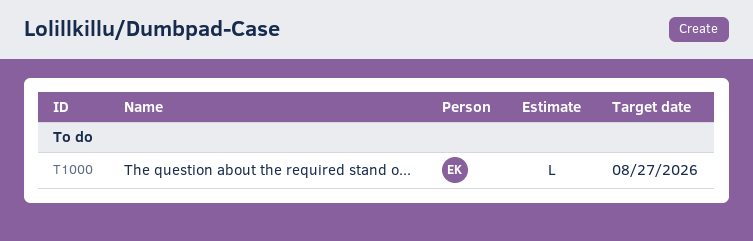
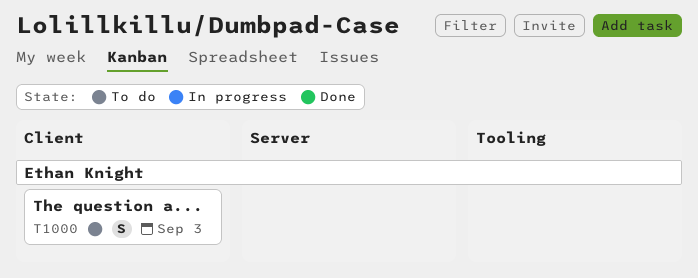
T1000, estimate: L -> S
T1000, due: Aug 27 -> Sep 3

